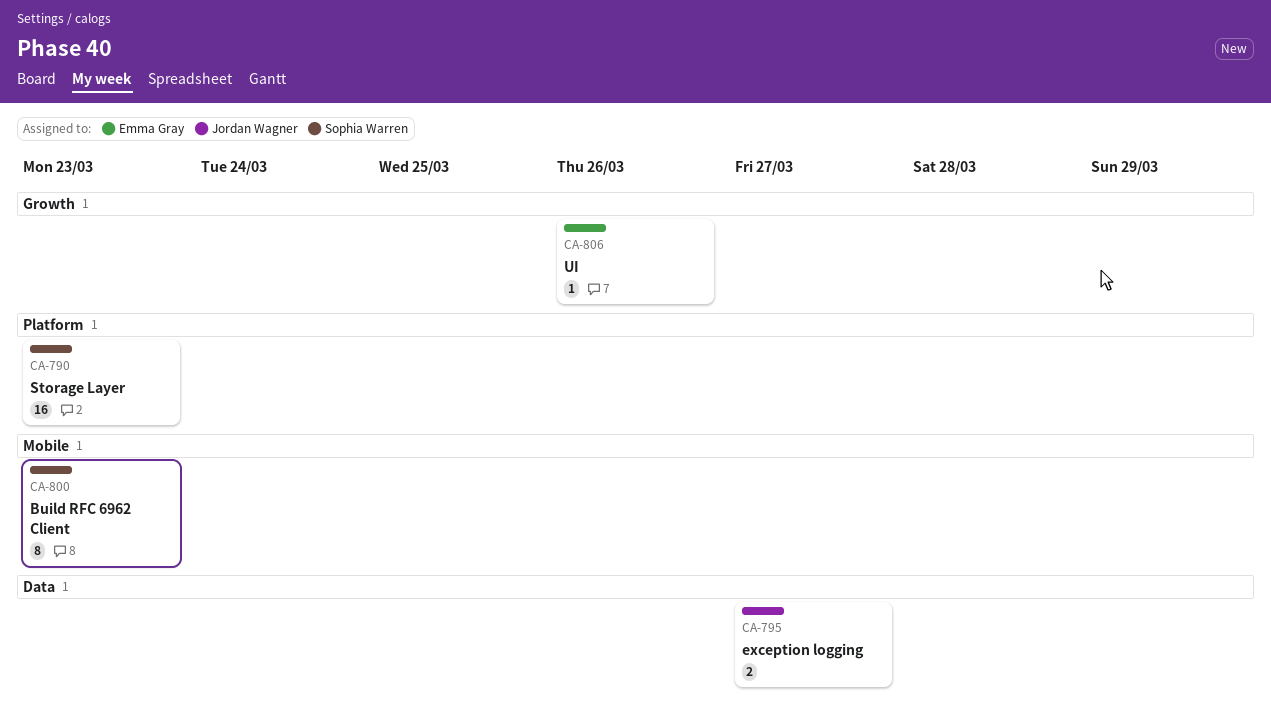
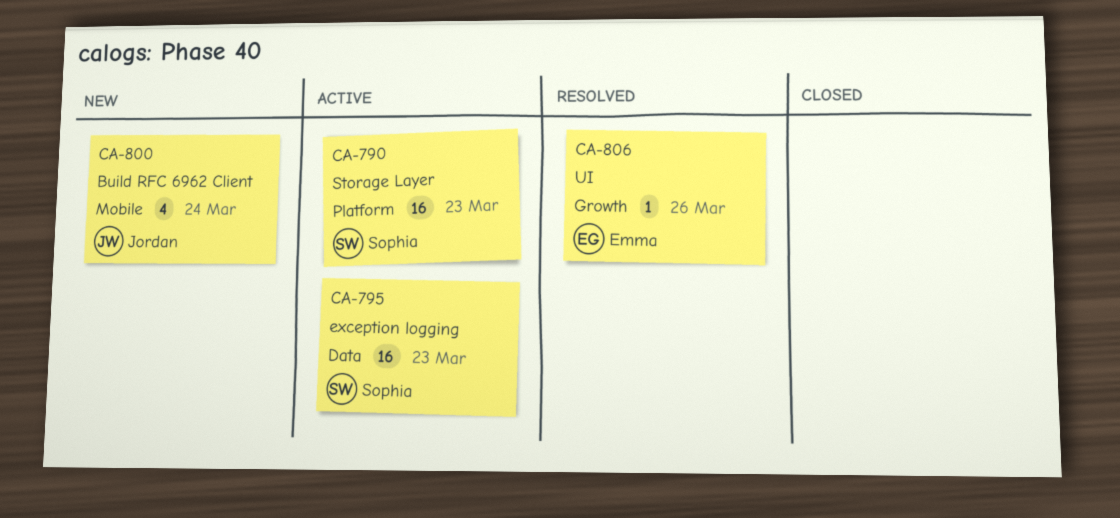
CA-795, owner: Jordan Wagner -> Sophia Warren
CA-795, estimate: 2 -> 16
CA-795, due: Mar 27 -> Mar 23
CA-800, owner: Sophia Warren -> Jordan Wagner
CA-800, estimate: 8 -> 4
CA-800, due: Mar 23 -> Mar 24

